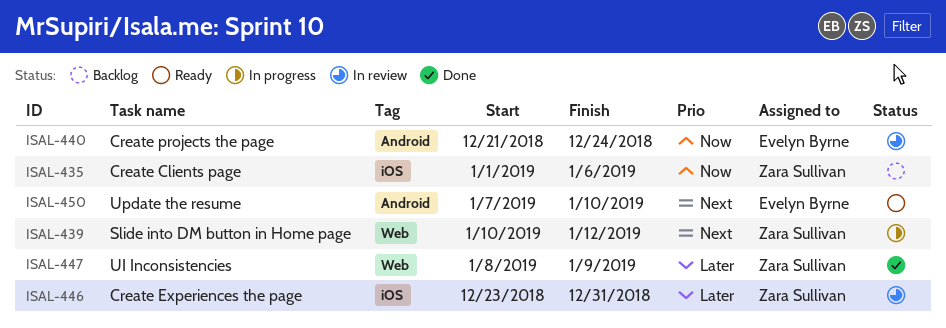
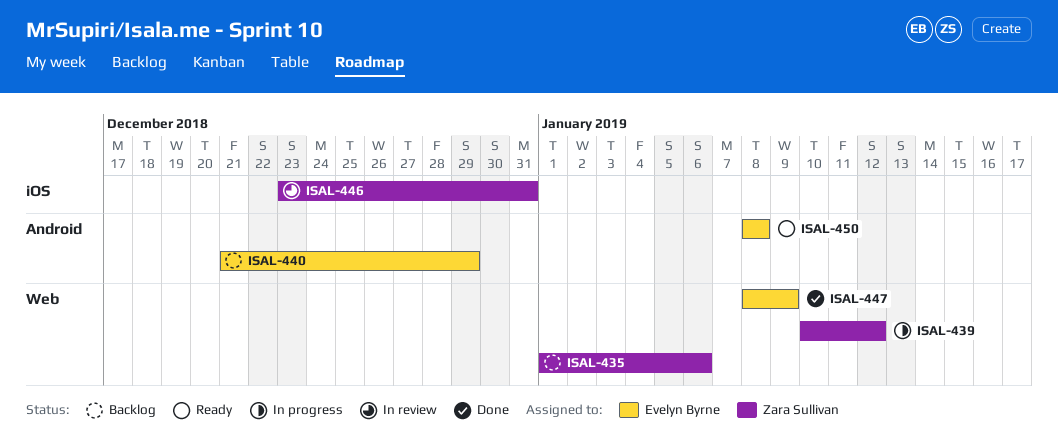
ISAL-435, label: iOS -> Web
ISAL-440, status: In review -> Backlog
ISAL-440, due: Dec 24 -> Dec 29
ISAL-447, owner: Zara Sullivan -> Evelyn Byrne
ISAL-450, start: Jan 7 -> Jan 8
ISAL-450, due: Jan 10 -> Jan 8

